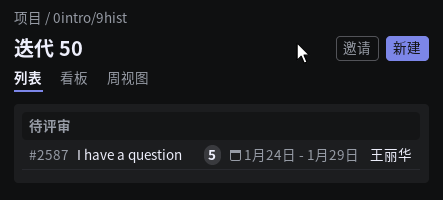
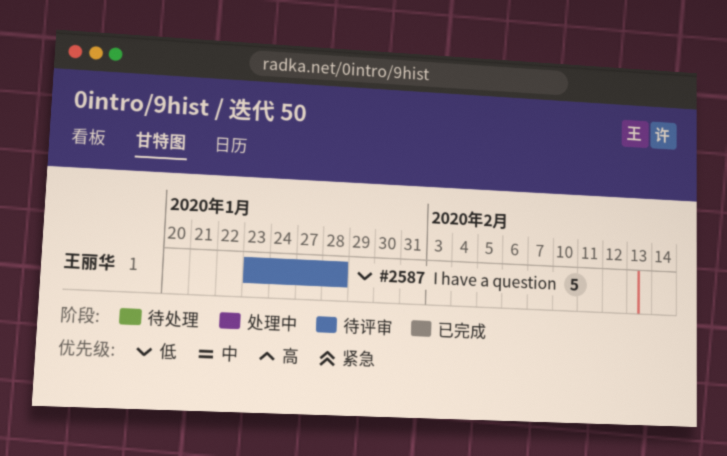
#2587, start: Jan 24 -> Jan 23
#2587, due: Jan 29 -> Jan 28

